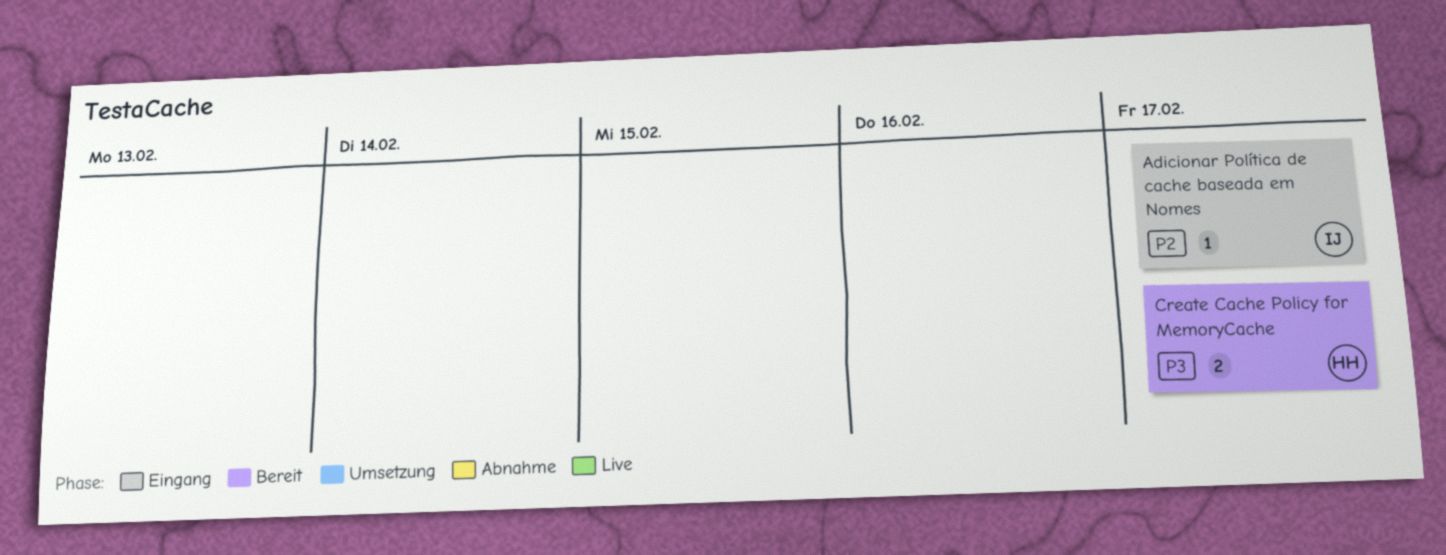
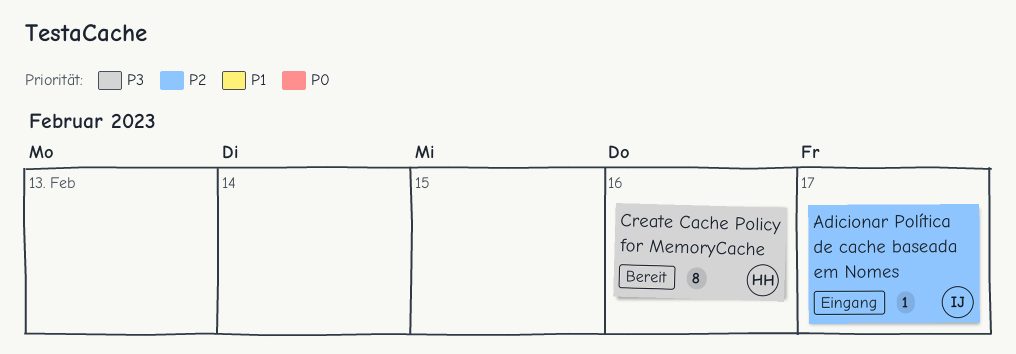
Create Cache Policy for MemoryCache, estimate: 2 -> 8
Create Cache Policy for MemoryCache, due: Feb 17 -> Feb 16

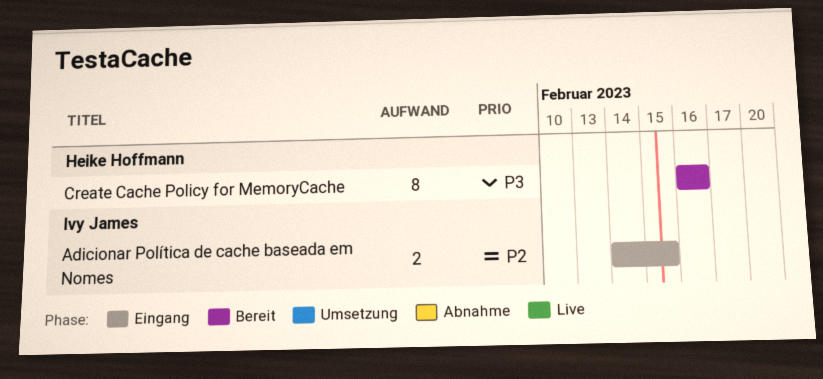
Adicionar Política de cache baseada em Nomes, estimate: 1 -> 2
Adicionar Política de cache baseada em Nomes, due: Feb 17 -> Feb 15

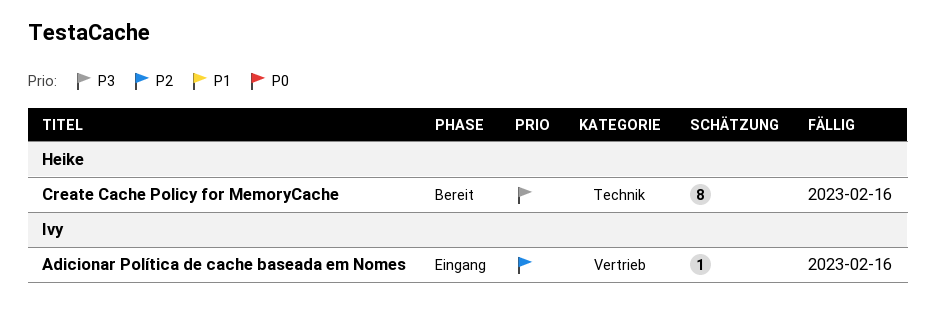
Adicionar Política de cache baseada em Nomes, estimate: 2 -> 1
Adicionar Política de cache baseada em Nomes, due: Feb 15 -> Feb 16

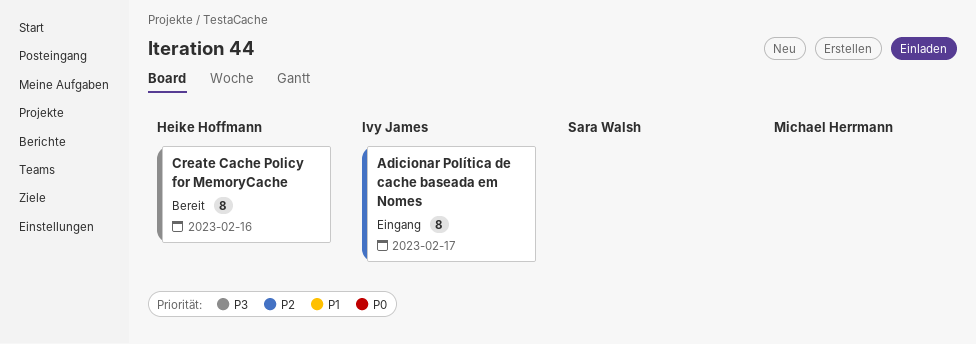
Adicionar Política de cache baseada em Nomes, estimate: 1 -> 8
Adicionar Política de cache baseada em Nomes, due: Feb 16 -> Feb 17

